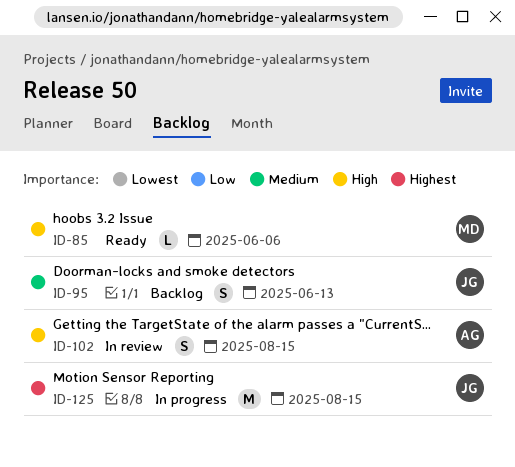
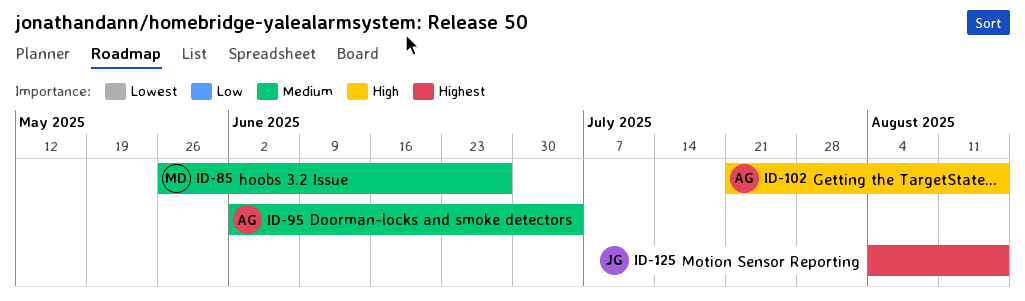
ID-85, priority: High -> Medium
ID-85, due: Jun 6 -> Jun 27
ID-95, owner: JG -> AG
ID-95, due: Jun 13 -> Jul 4

